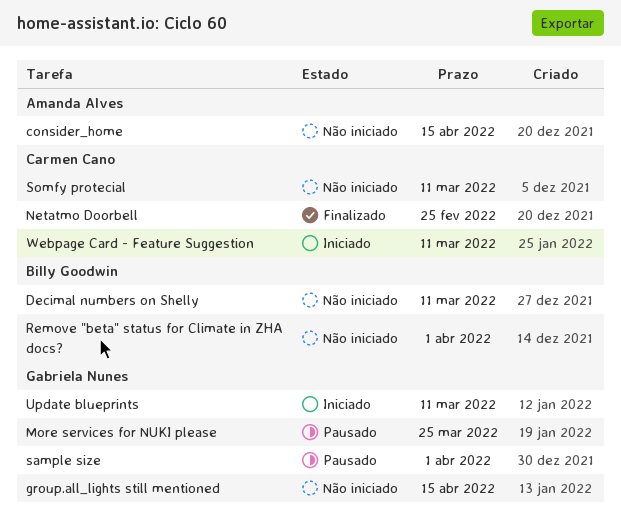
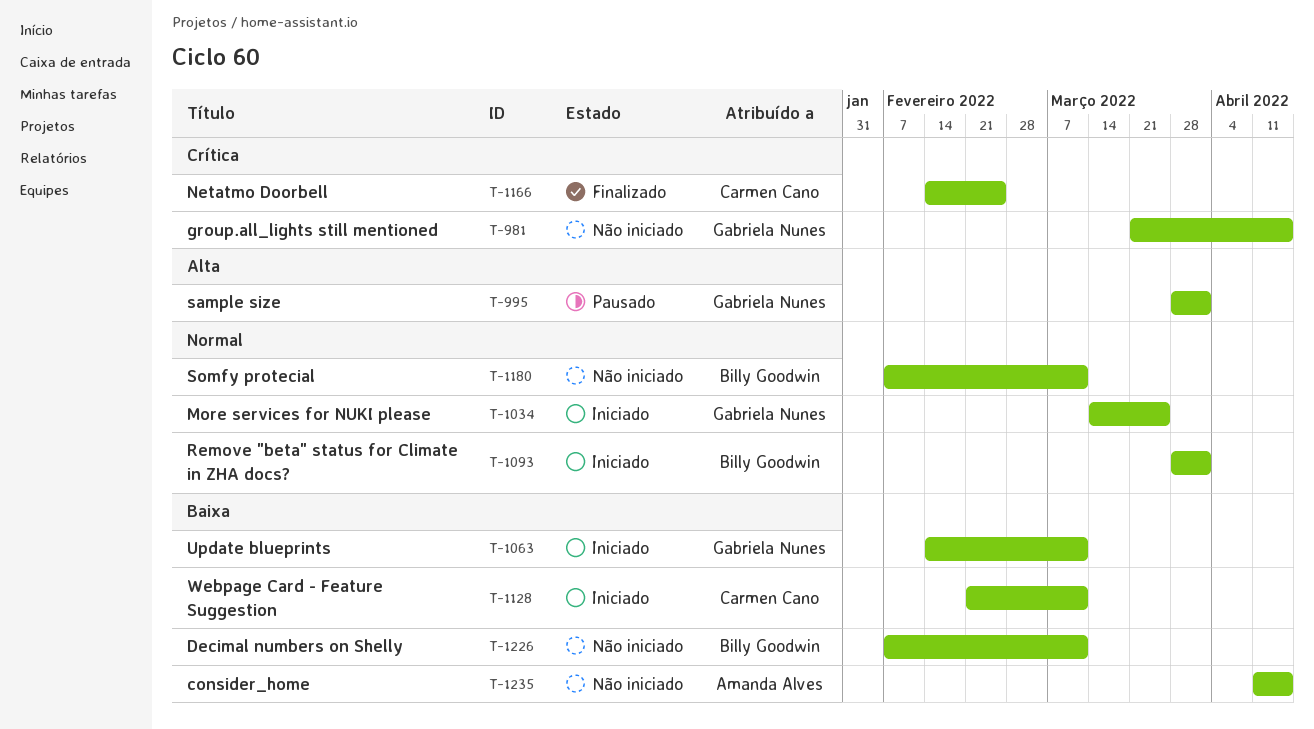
More services for NUKI please, status: Pausado -> Iniciado
Remove "beta" status for Climate in ZHA docs?, status: Não iniciado -> Iniciado
Somfy protecial, owner: Carmen Cano -> Billy Goodwin

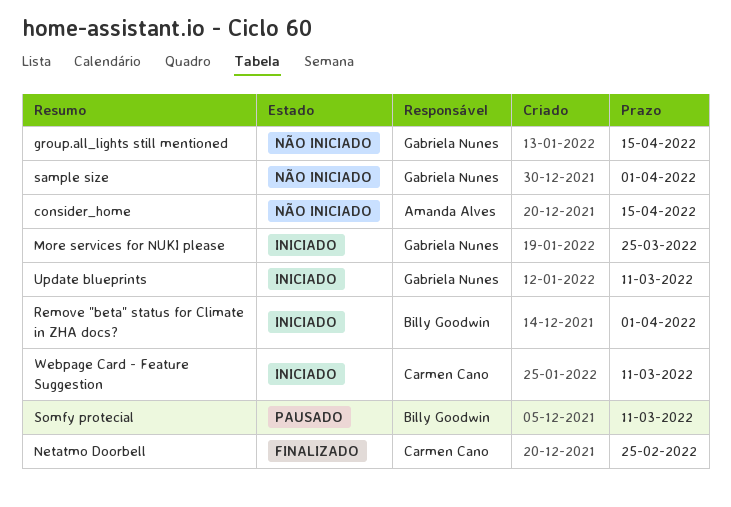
Decimal numbers on Shelly: present -> none
sample size, status: Pausado -> Não iniciado
Somfy protecial, status: Não iniciado -> Pausado

